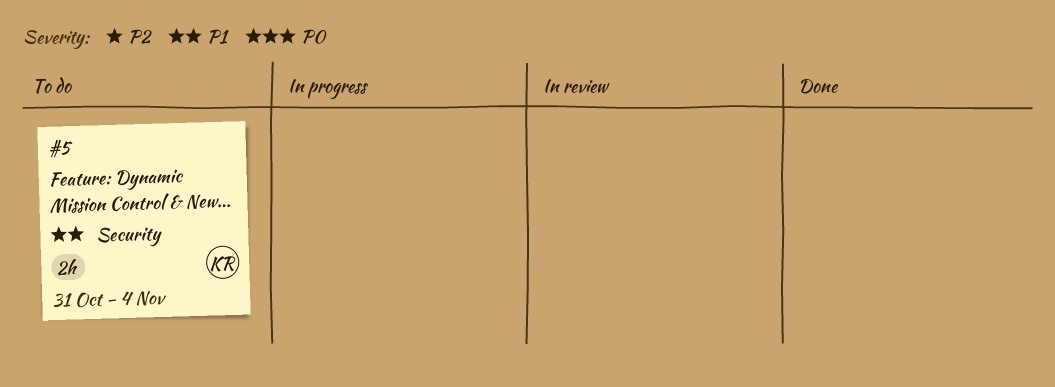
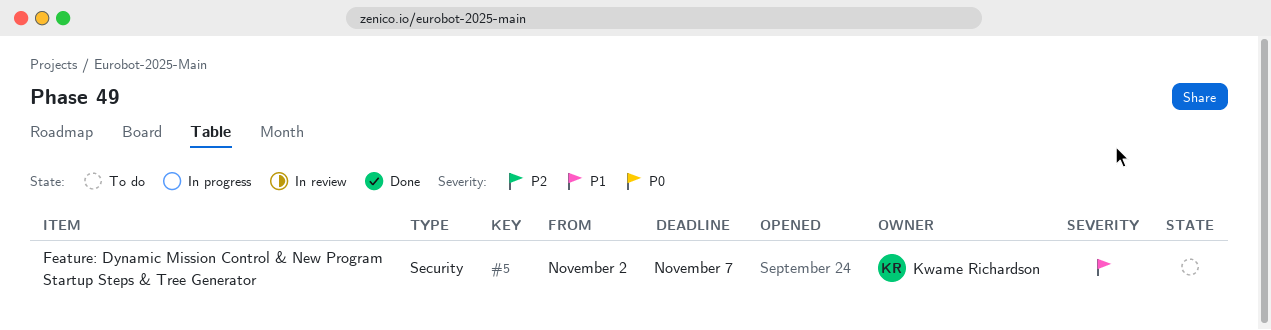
#5, start: Oct 31 -> Nov 2
#5, due: Nov 4 -> Nov 7

